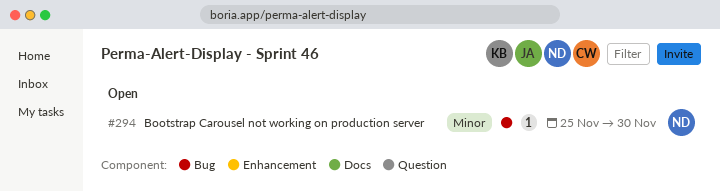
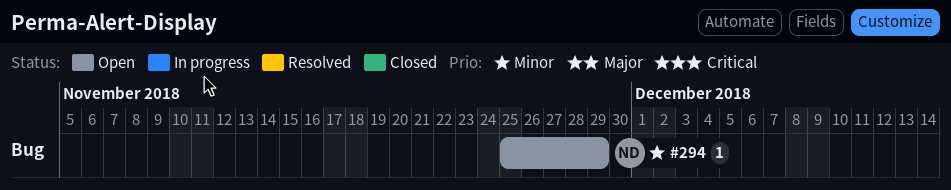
#294, due: Nov 30 -> Nov 29

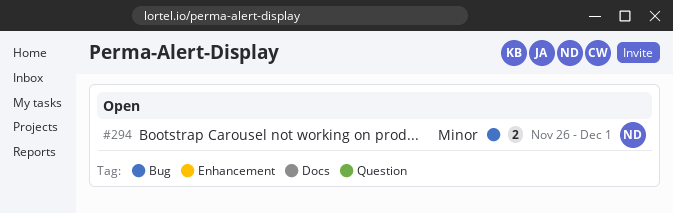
#294, estimate: 1 -> 2
#294, start: Nov 25 -> Nov 26
#294, due: Nov 29 -> Dec 1

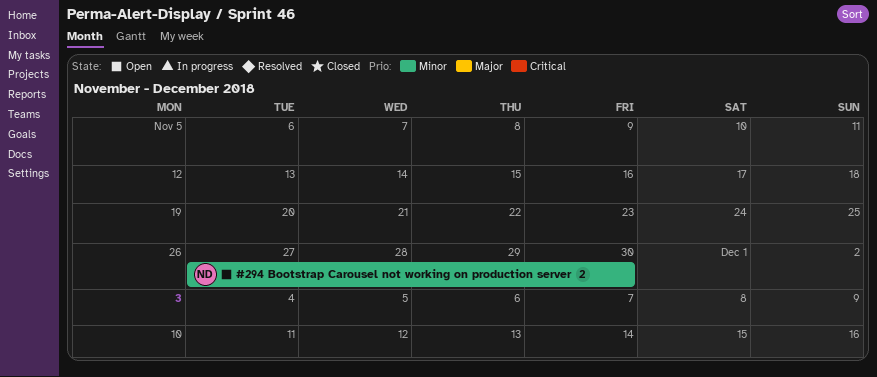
#294, start: Nov 26 -> Nov 27
#294, due: Dec 1 -> Nov 30

